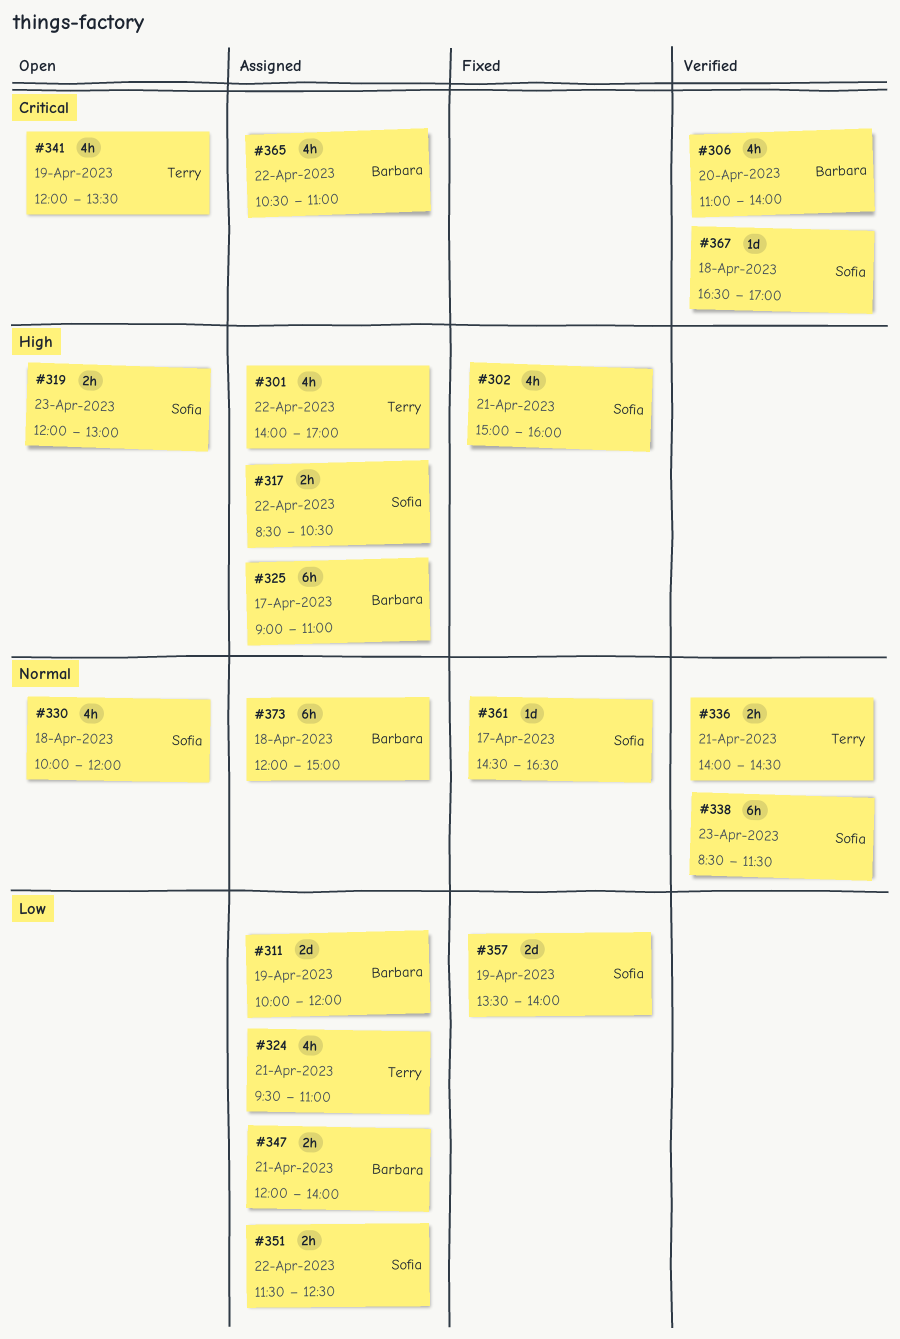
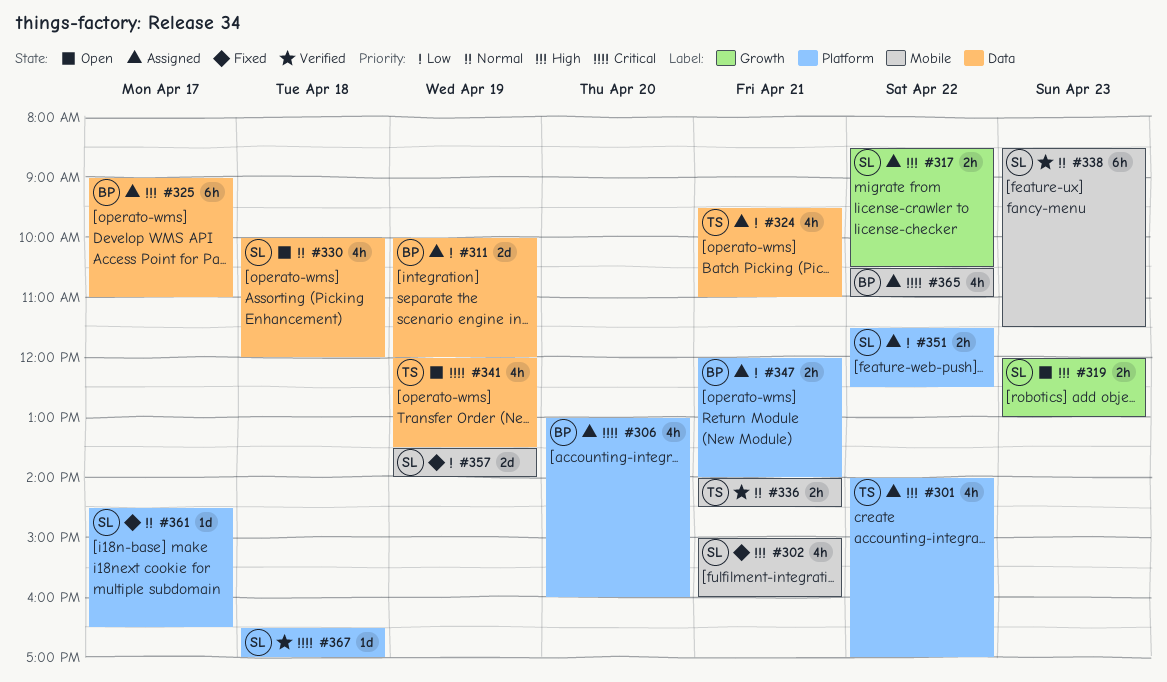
#306, status: Verified -> Assigned
#306, begins: 11:00 -> 13:00
#306, ends: 14:00 -> 16:00
#373: present -> none

